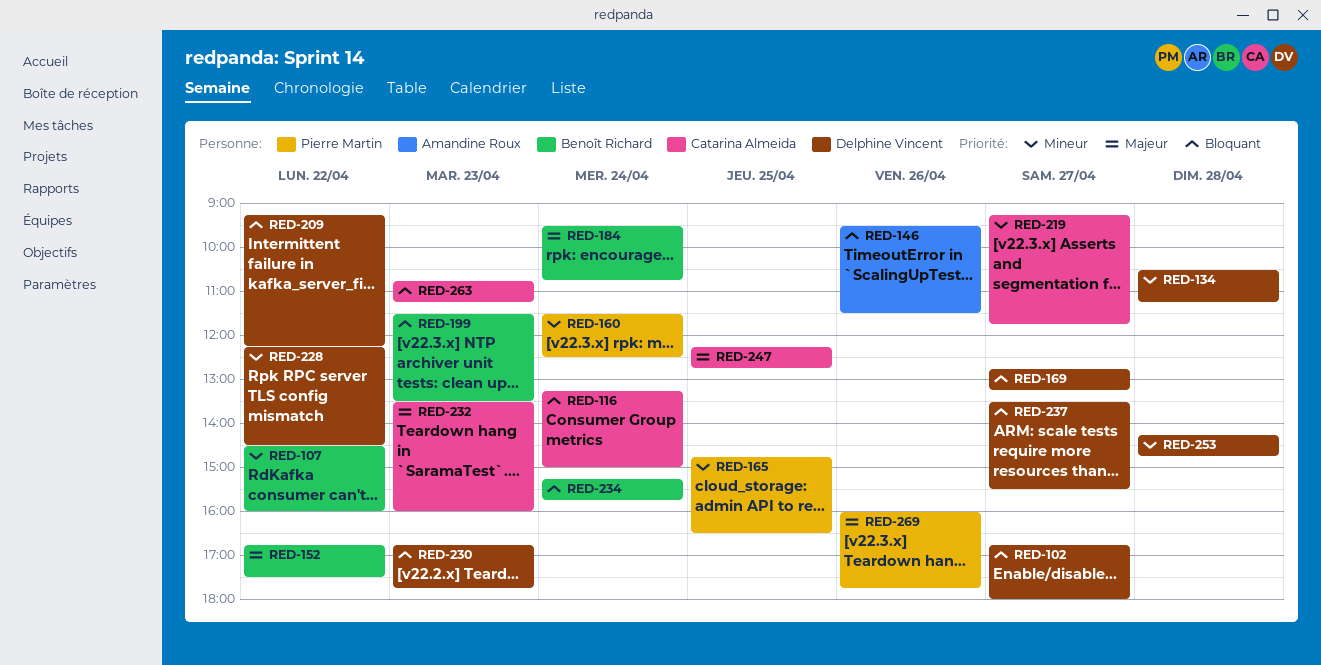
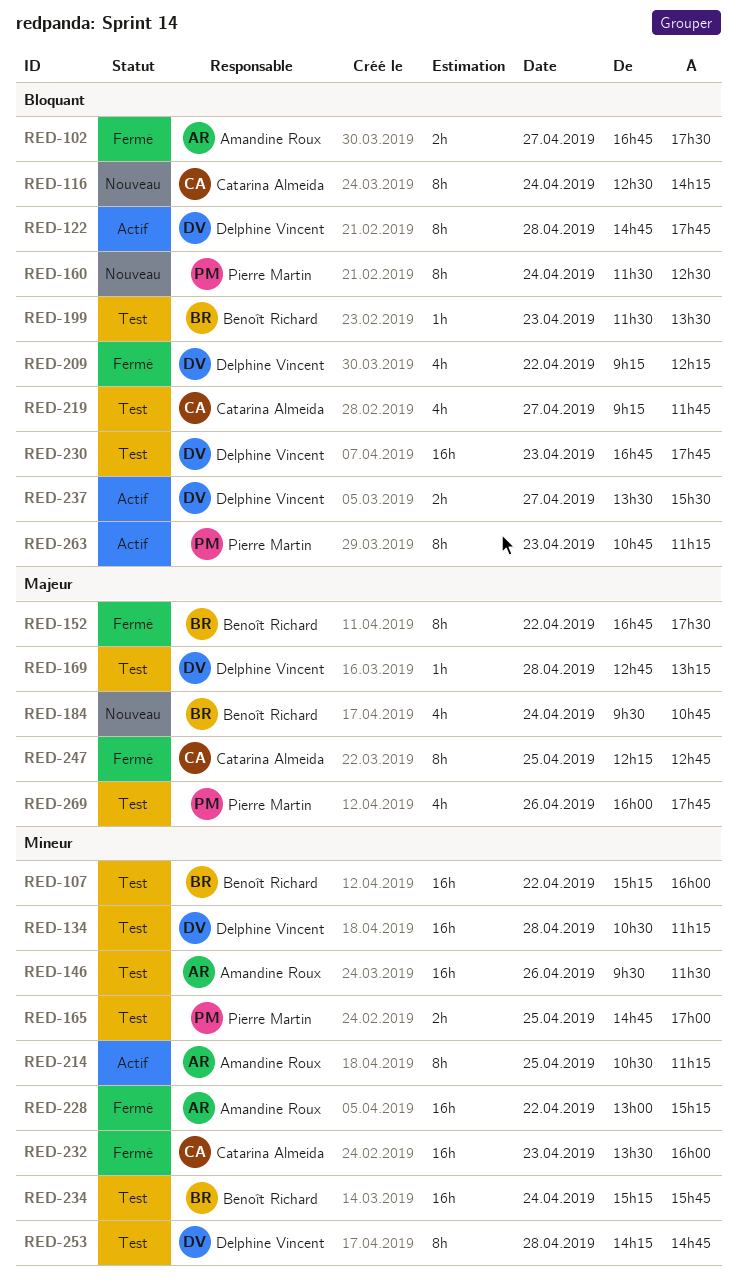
RED-102, owner: Delphine Vincent -> Amandine Roux
RED-102, ends: 18:00 -> 17:30
RED-107, begins: 14:30 -> 15:15
RED-116, begins: 13:15 -> 12:30
RED-116, ends: 15:00 -> 14:15
RED-122: none -> present
RED-146, priority: Bloquant -> Mineur
RED-160, priority: Mineur -> Bloquant
RED-165, ends: 16:30 -> 17:00
RED-169, priority: Bloquant -> Majeur
RED-169, day: Apr 27 -> Apr 28
RED-214: none -> present
RED-219, priority: Mineur -> Bloquant
RED-228, owner: Delphine Vincent -> Amandine Roux
RED-228, begins: 12:15 -> 13:00
RED-228, ends: 14:30 -> 15:15
RED-232, priority: Majeur -> Mineur
RED-234, priority: Bloquant -> Mineur
RED-263, owner: Catarina Almeida -> Pierre Martin

